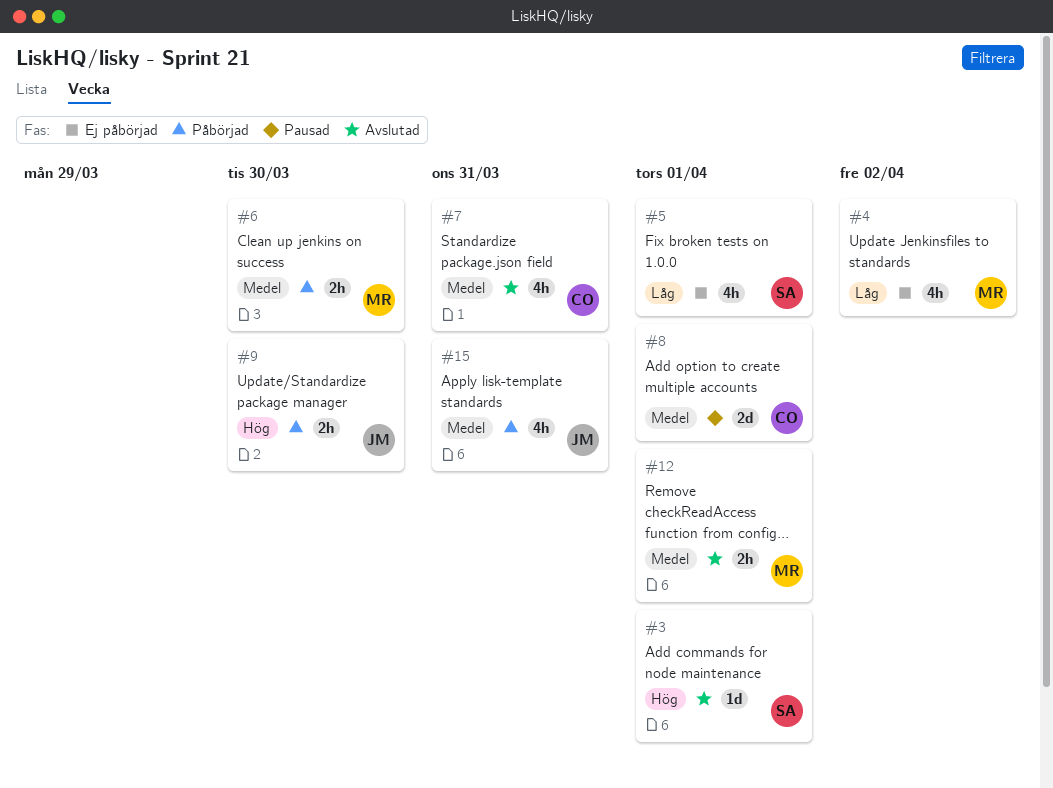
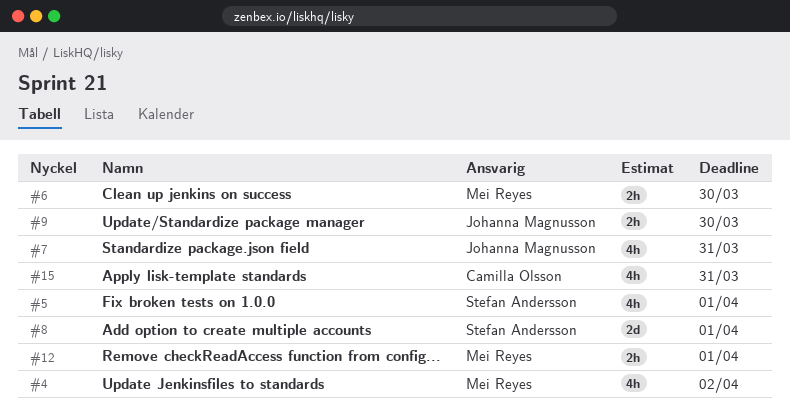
#3: present -> none
#7, owner: Camilla Olsson -> Johanna Magnusson
#8, owner: Camilla Olsson -> Stefan Andersson
#15, owner: Johanna Magnusson -> Camilla Olsson

